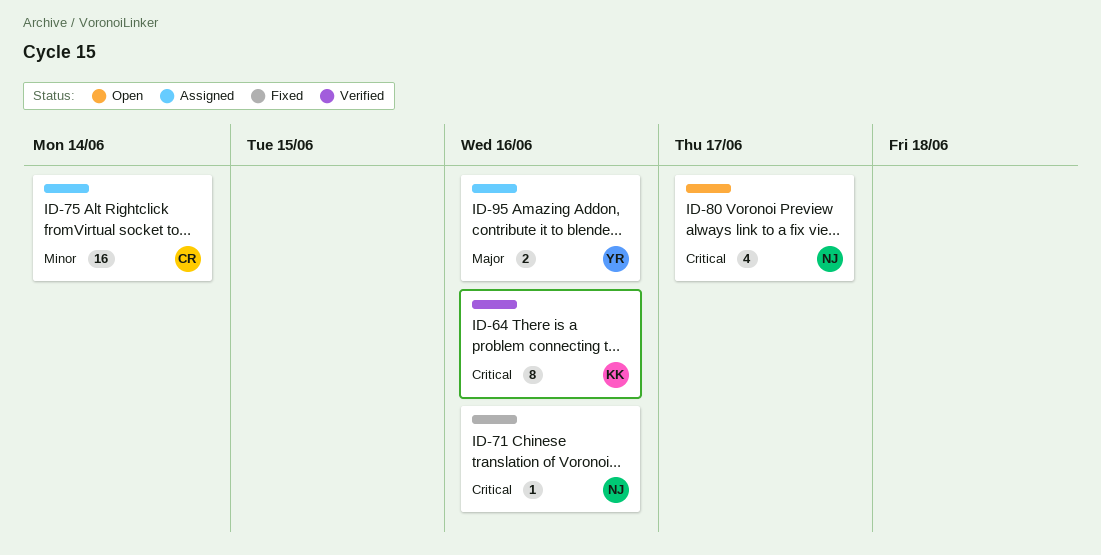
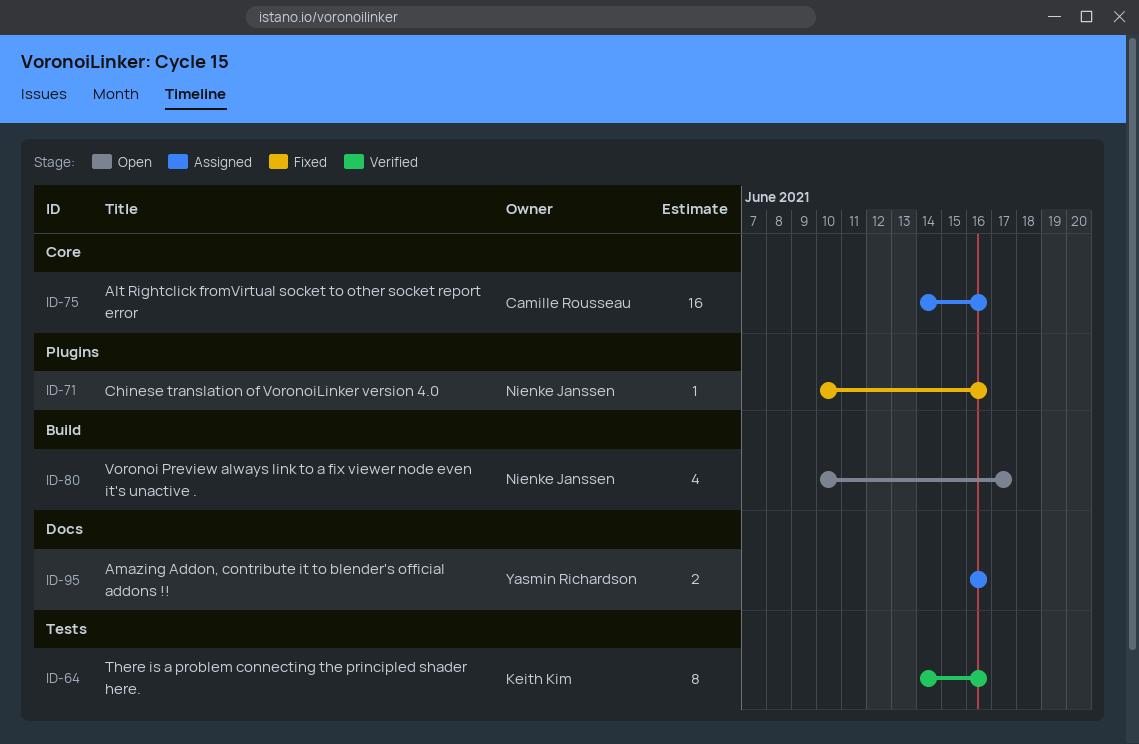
ID-75, due: Jun 14 -> Jun 16

